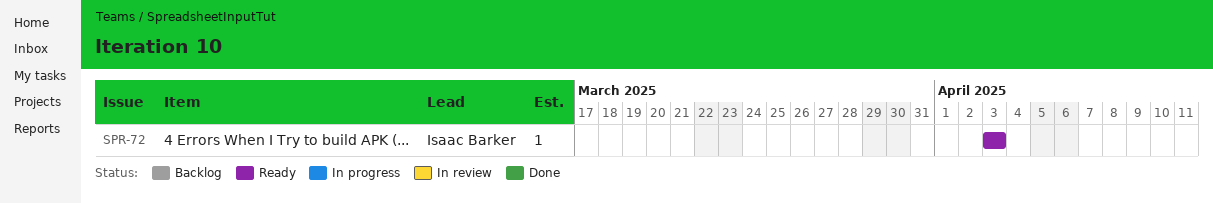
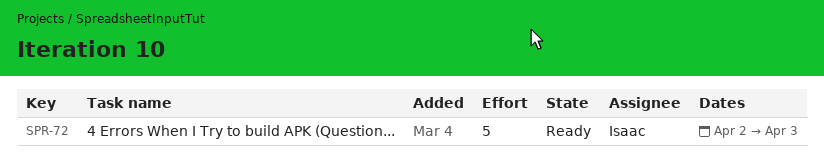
SPR-72, estimate: 1 -> 5
SPR-72, start: Apr 3 -> Apr 2

